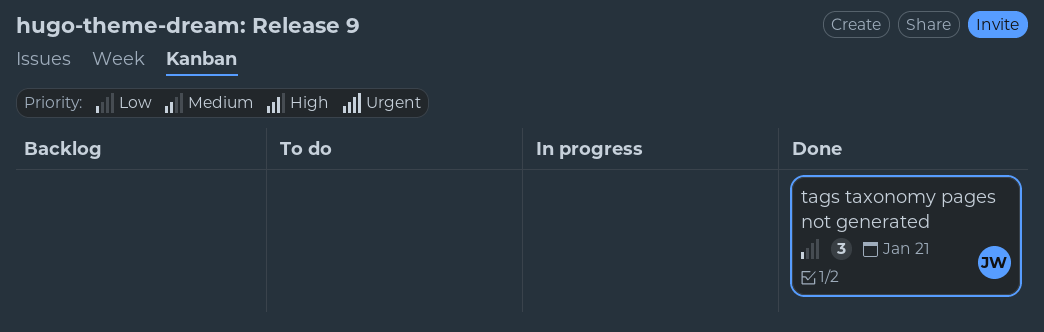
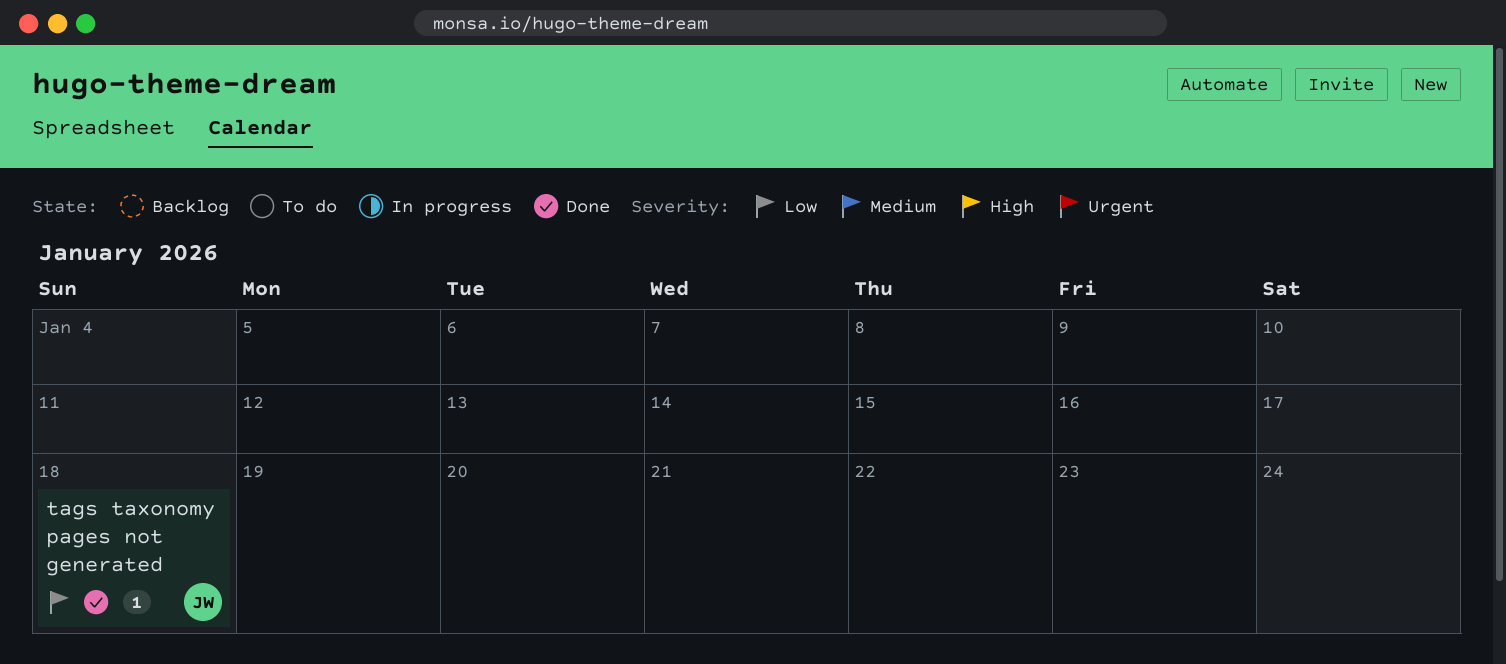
tags taxonomy pages not generated, estimate: 3 -> 1
tags taxonomy pages not generated, due: Jan 21 -> Jan 18

